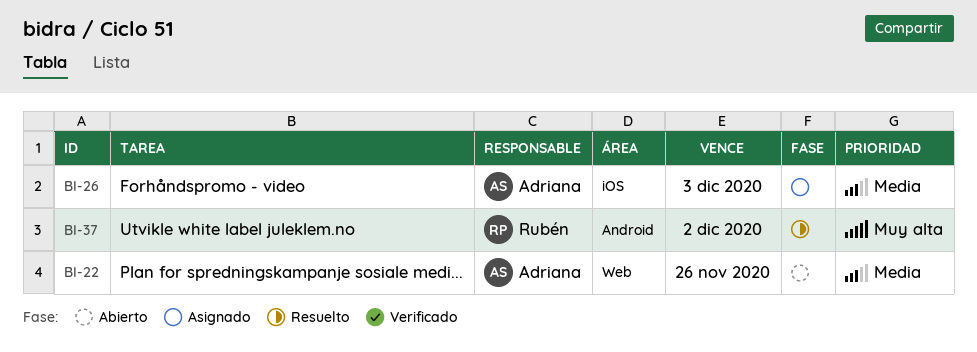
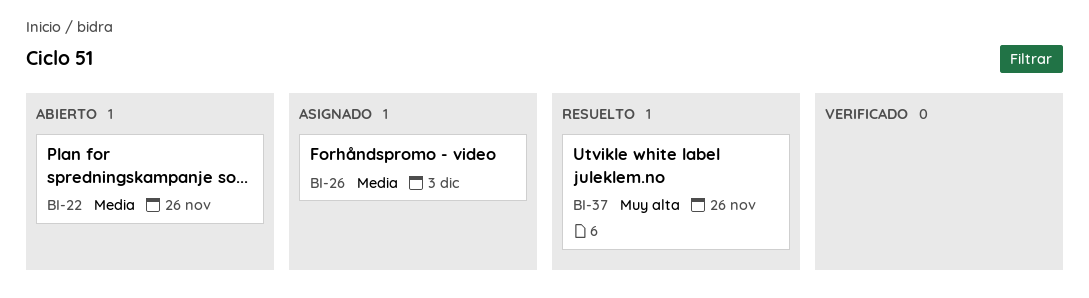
BI-37, due: Dec 2 -> Nov 26

